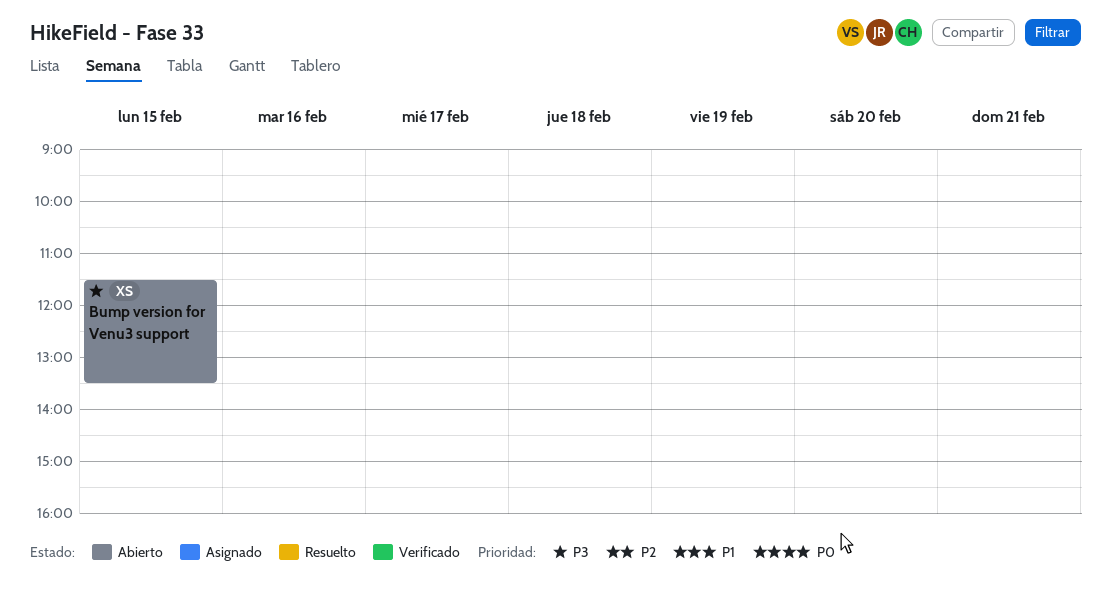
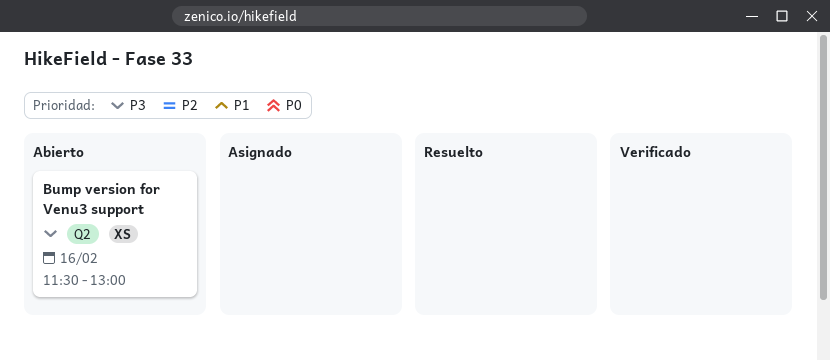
Bump version for Venu3 support, day: Feb 15 -> Feb 16
Bump version for Venu3 support, ends: 13:30 -> 13:00

